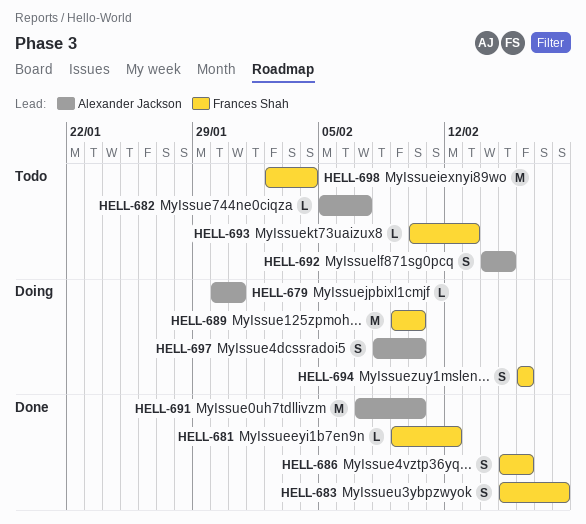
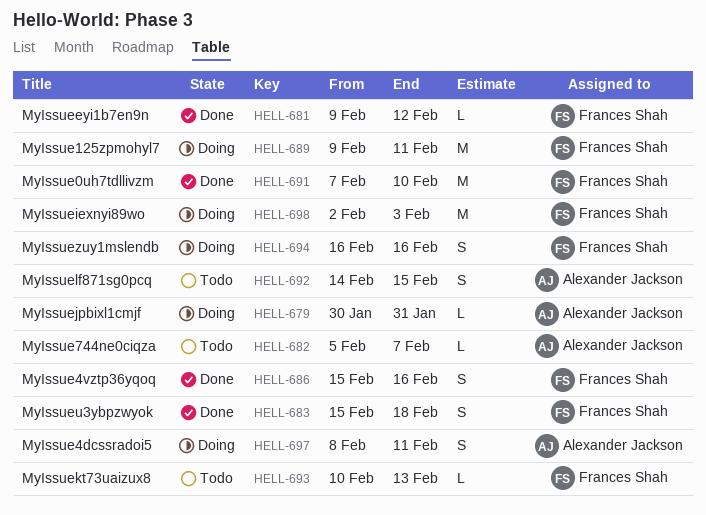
HELL-689, due: Feb 10 -> Feb 11
HELL-691, owner: Alexander Jackson -> Frances Shah
HELL-697, due: Feb 10 -> Feb 11
HELL-698, status: Todo -> Doing
HELL-698, due: Feb 4 -> Feb 3

